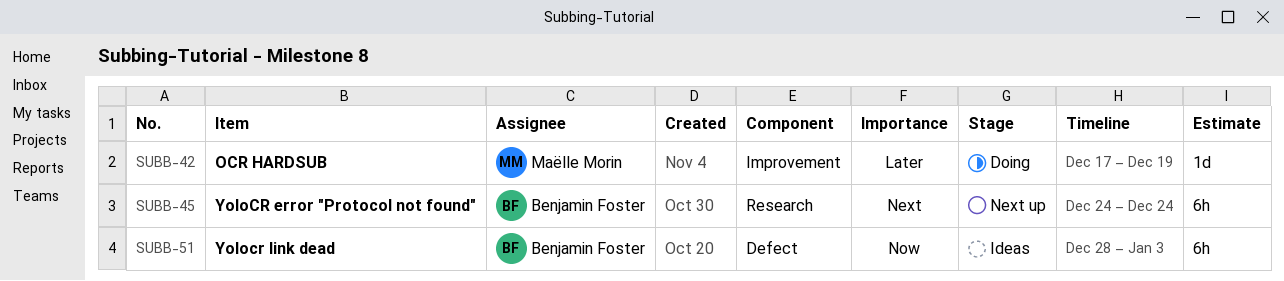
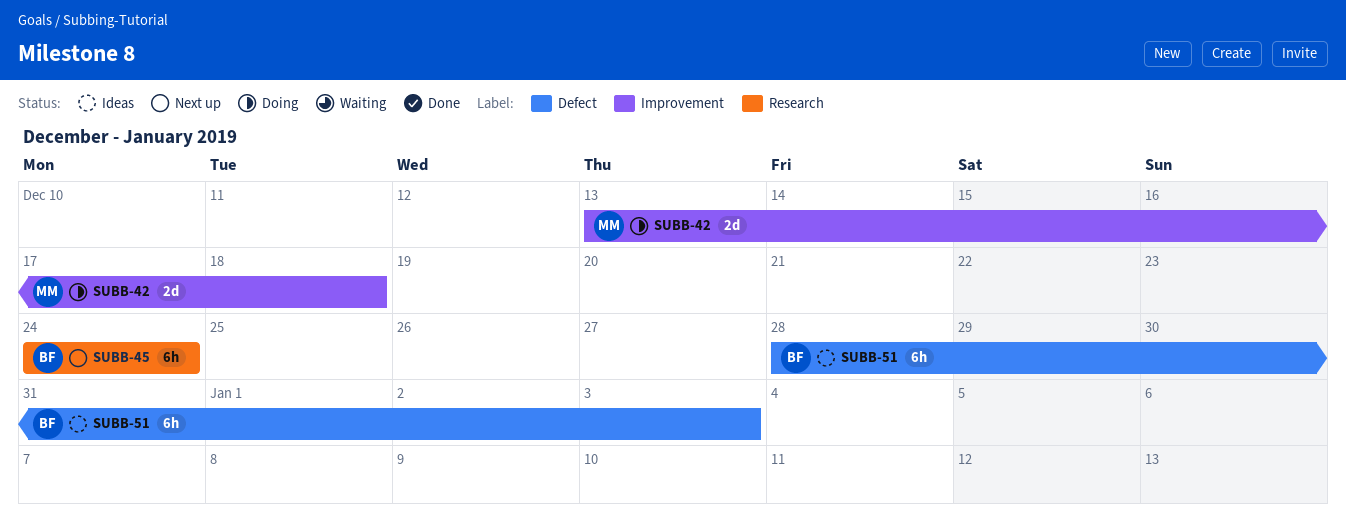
SUBB-42, estimate: 1d -> 2d
SUBB-42, start: Dec 17 -> Dec 13
SUBB-42, due: Dec 19 -> Dec 18

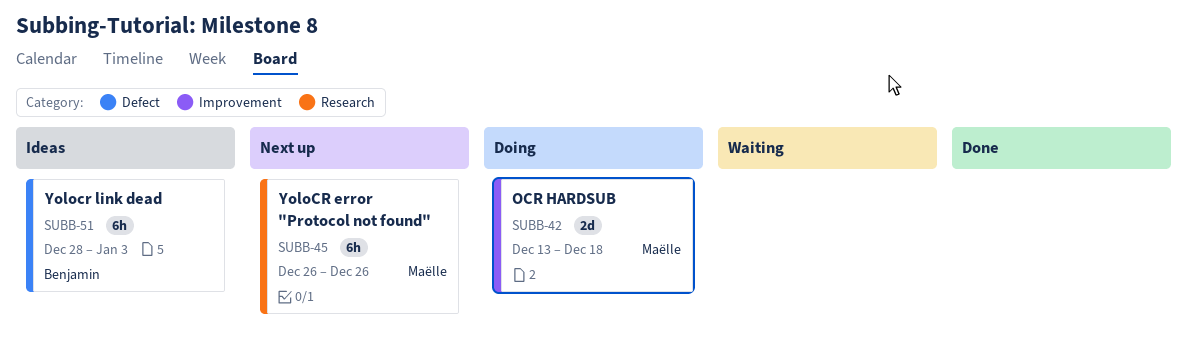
SUBB-45, owner: Benjamin -> Maëlle
SUBB-45, start: Dec 24 -> Dec 26
SUBB-45, due: Dec 24 -> Dec 26

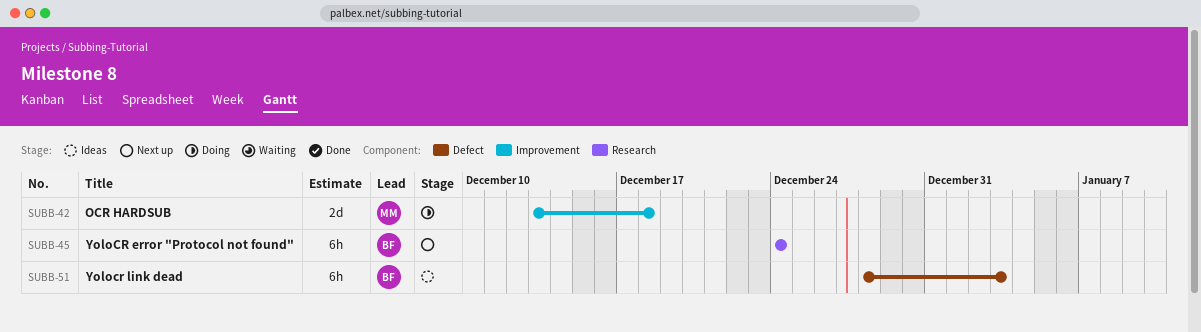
SUBB-45, owner: Maëlle -> Benjamin
SUBB-45, start: Dec 26 -> Dec 24
SUBB-45, due: Dec 26 -> Dec 24

